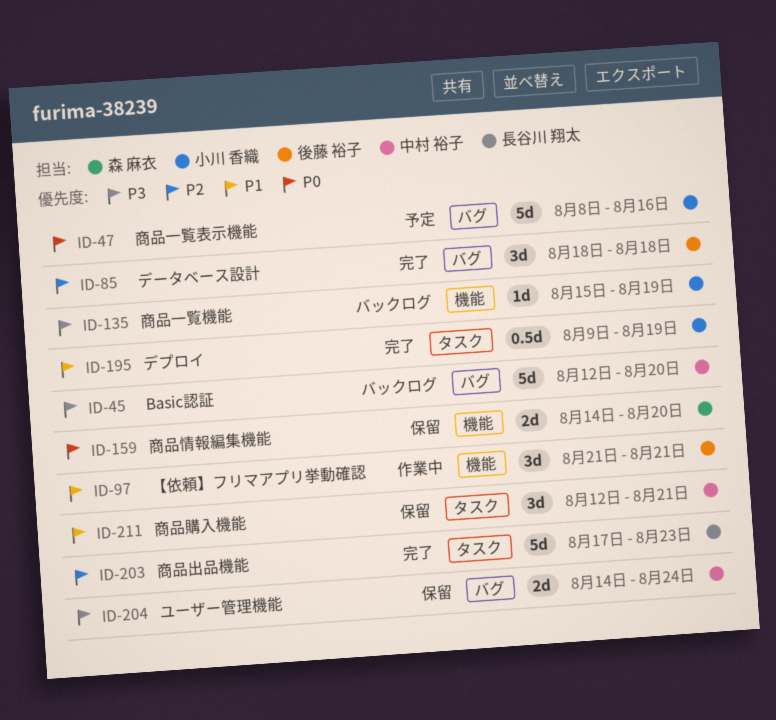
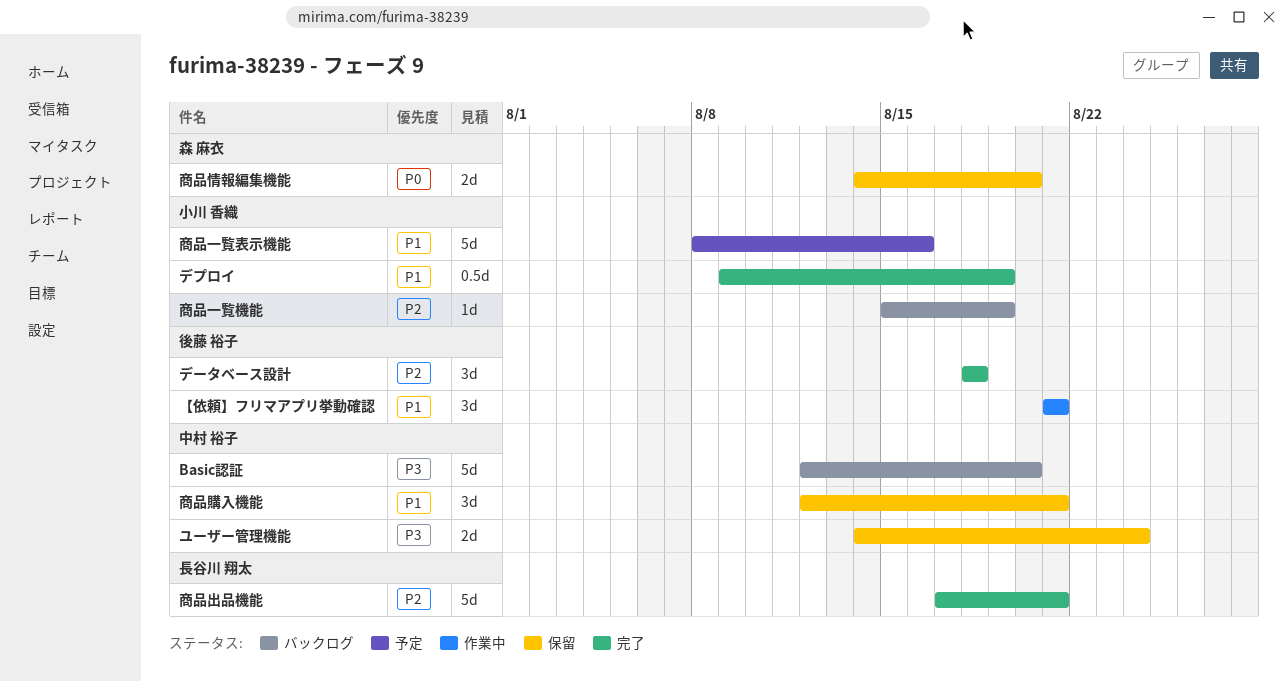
商品一覧機能, priority: P3 -> P2
商品一覧表示機能, priority: P0 -> P1
商品出品機能, due: Aug 23 -> Aug 21

